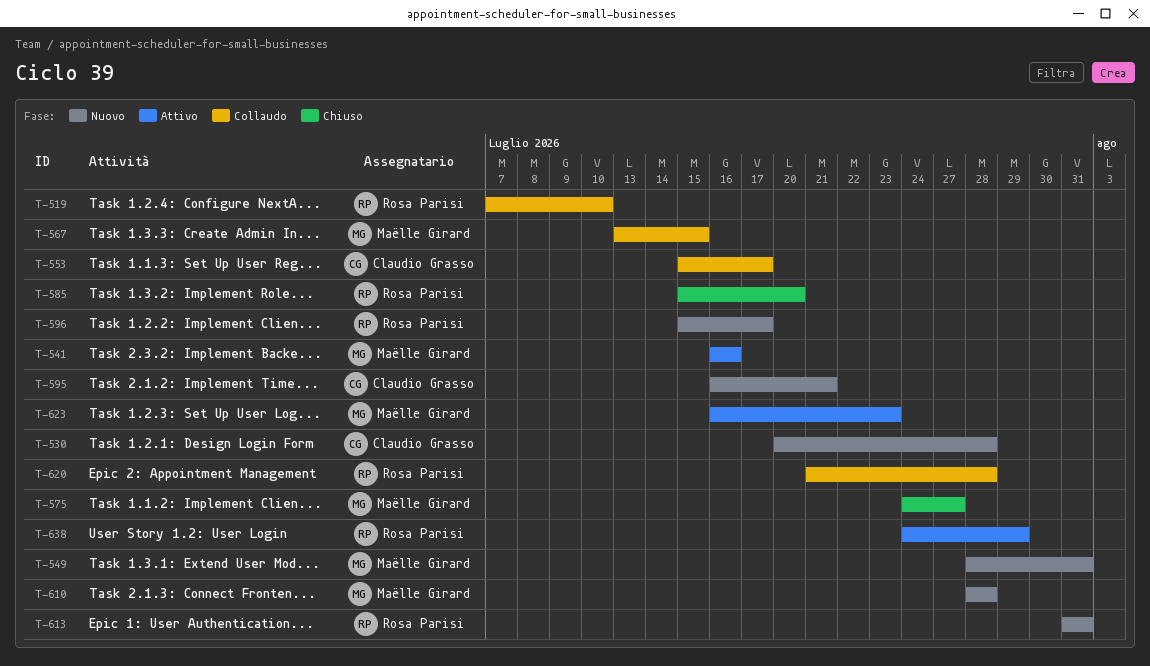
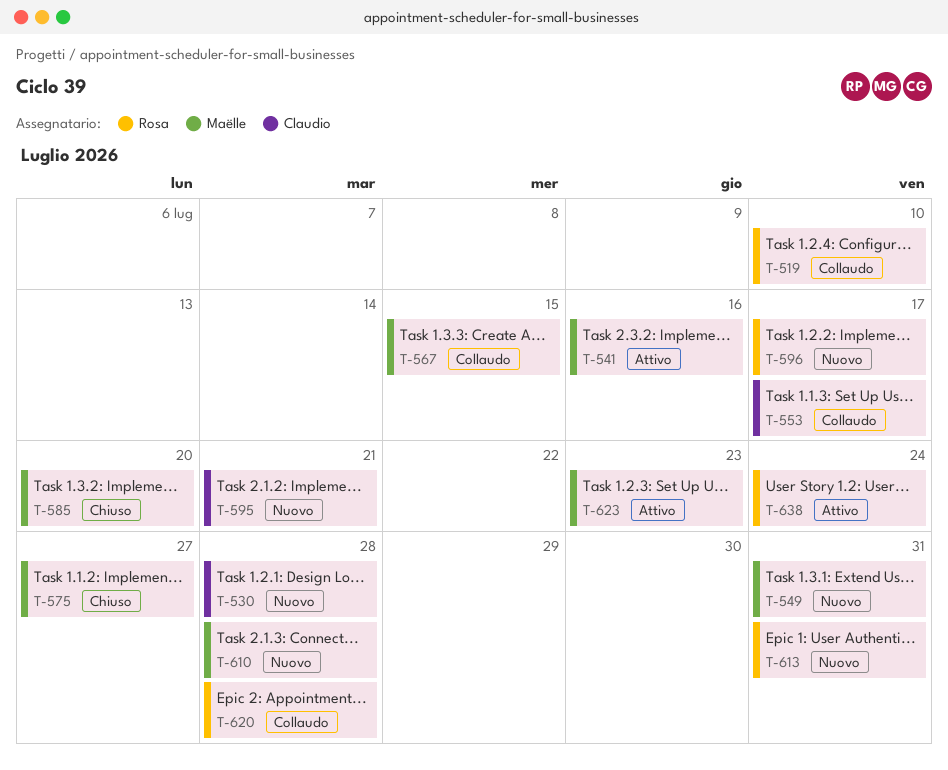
T-585, owner: Rosa Parisi -> Maëlle Girard
T-638, due: Jul 29 -> Jul 24

